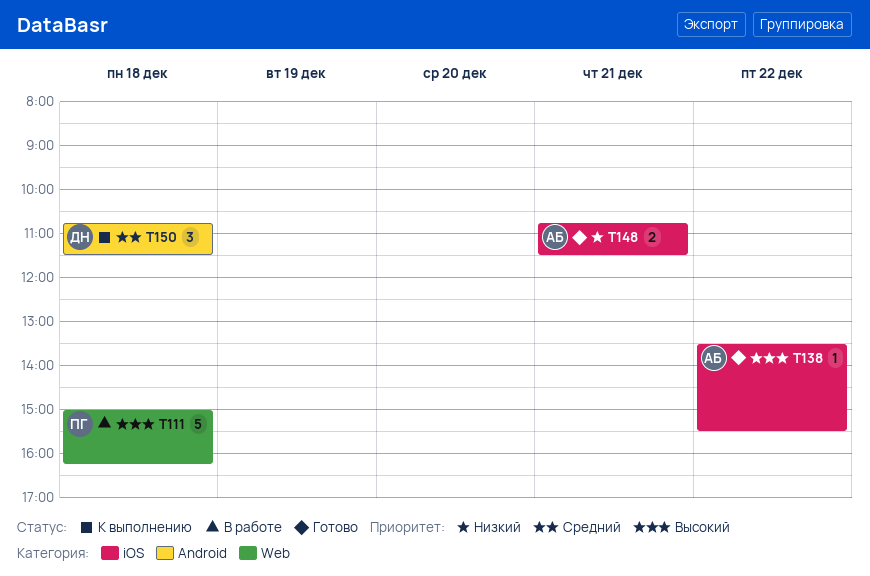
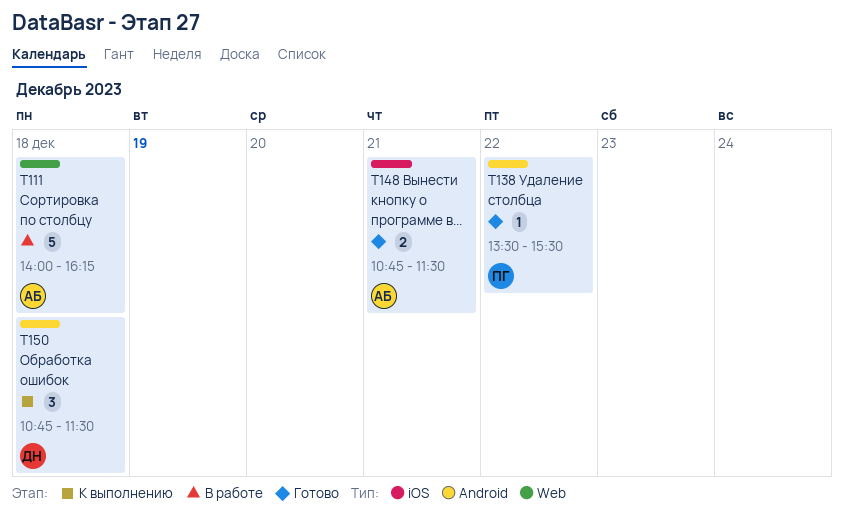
T111, owner: ПГ -> АБ
T111, begins: 15:00 -> 14:00
T138, owner: АБ -> ПГ
T138, label: iOS -> Android

